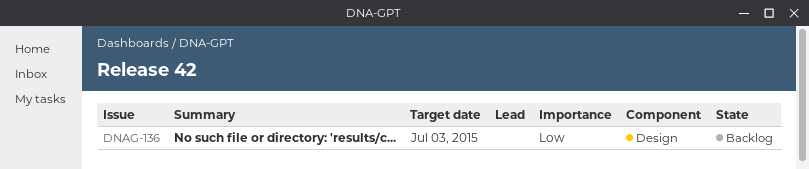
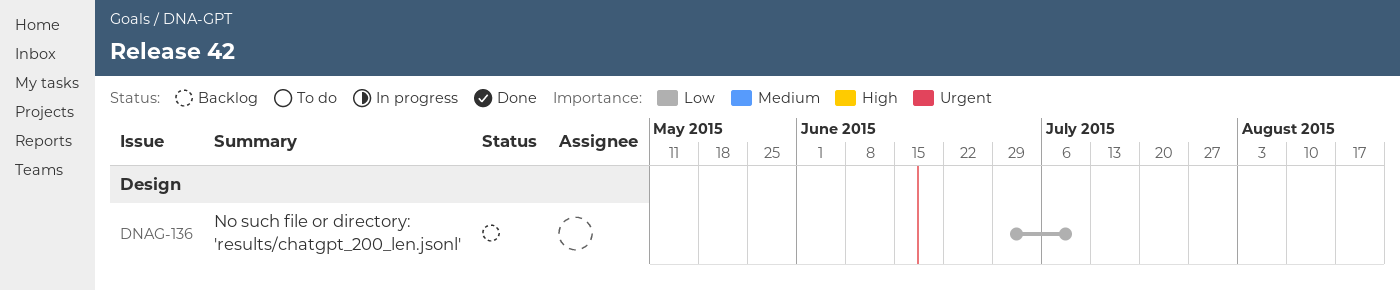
DNAG-136, due: Jul 3 -> Jul 10

